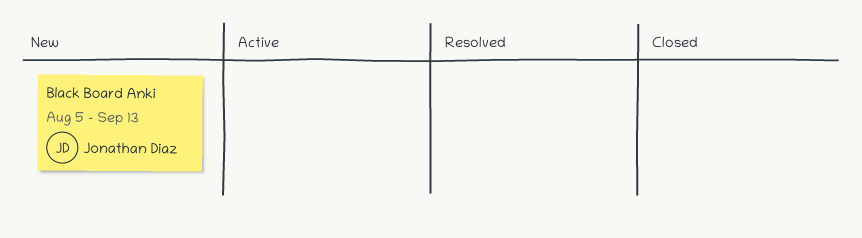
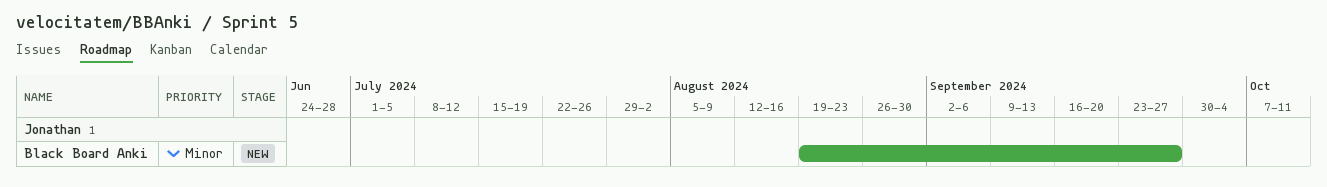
Black Board Anki, start: Aug 5 -> Aug 19
Black Board Anki, due: Sep 13 -> Sep 27

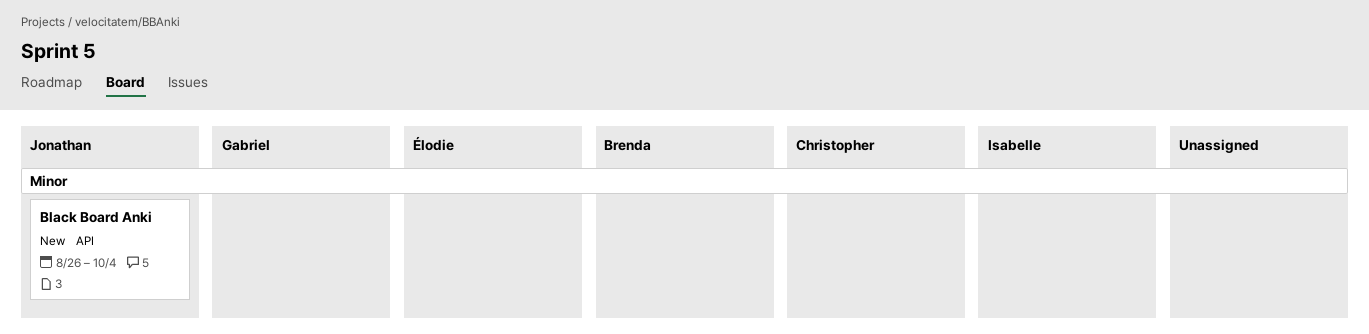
Black Board Anki, start: Aug 19 -> Aug 26
Black Board Anki, due: Sep 27 -> Oct 4

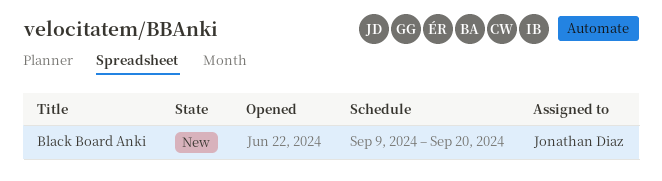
Black Board Anki, start: Aug 26 -> Sep 9
Black Board Anki, due: Oct 4 -> Sep 20

